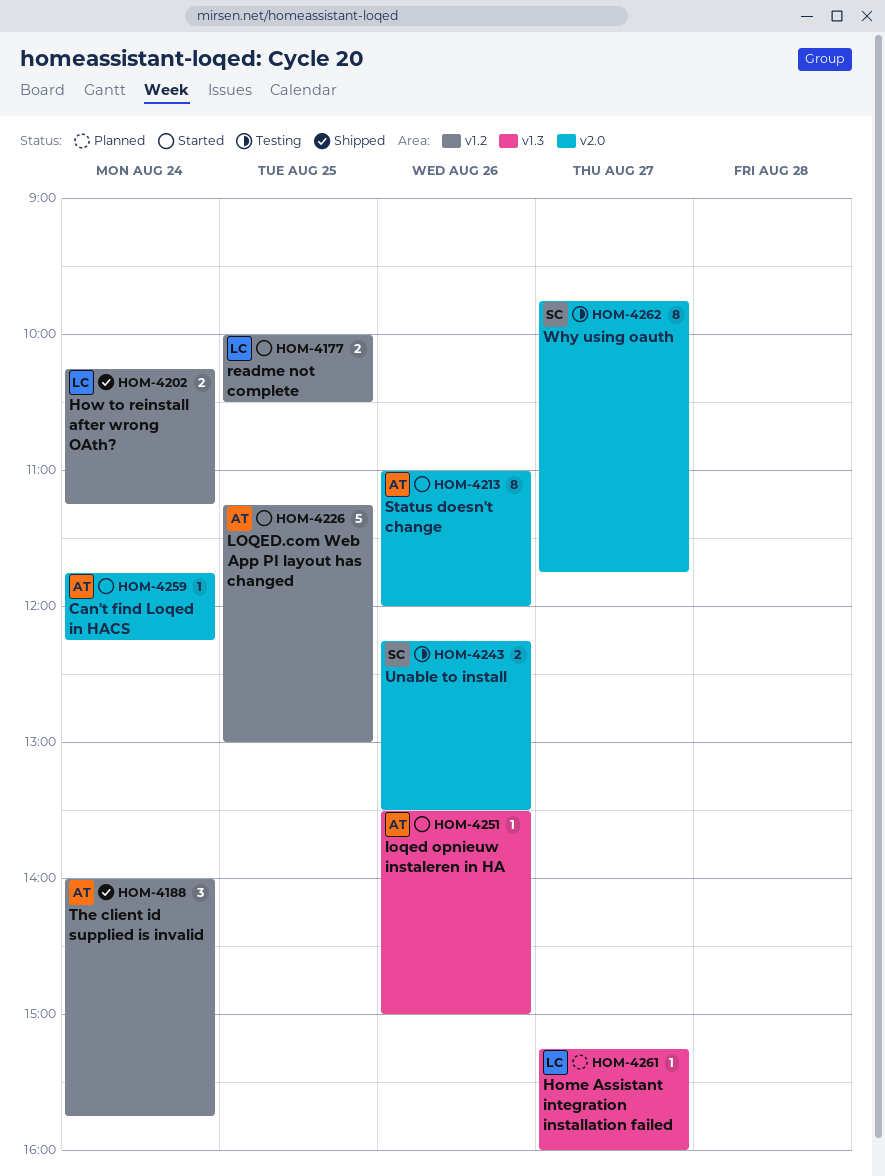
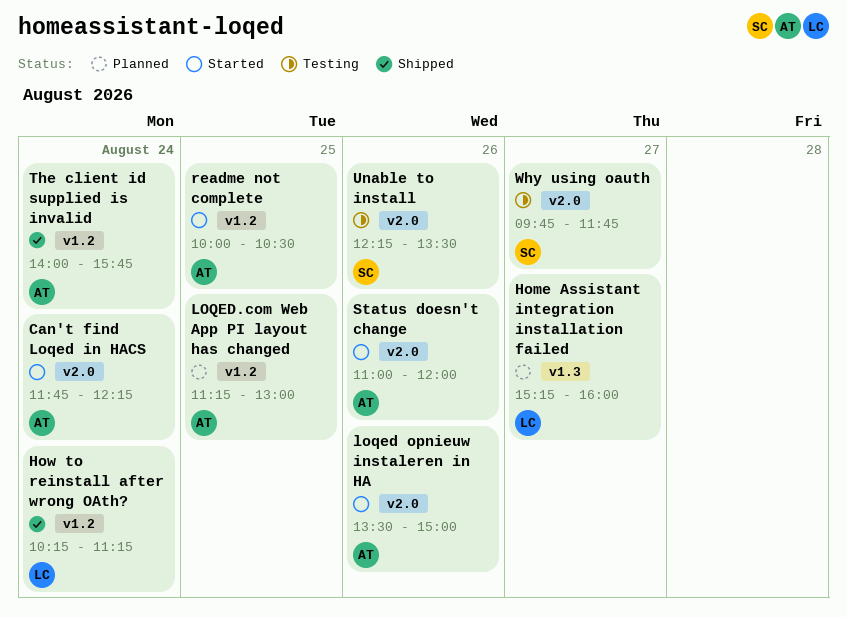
loqed opnieuw instaleren in HA, label: v1.3 -> v2.0
LOQED.com Web App PI layout has changed, status: Started -> Planned
readme not complete, owner: LC -> AT

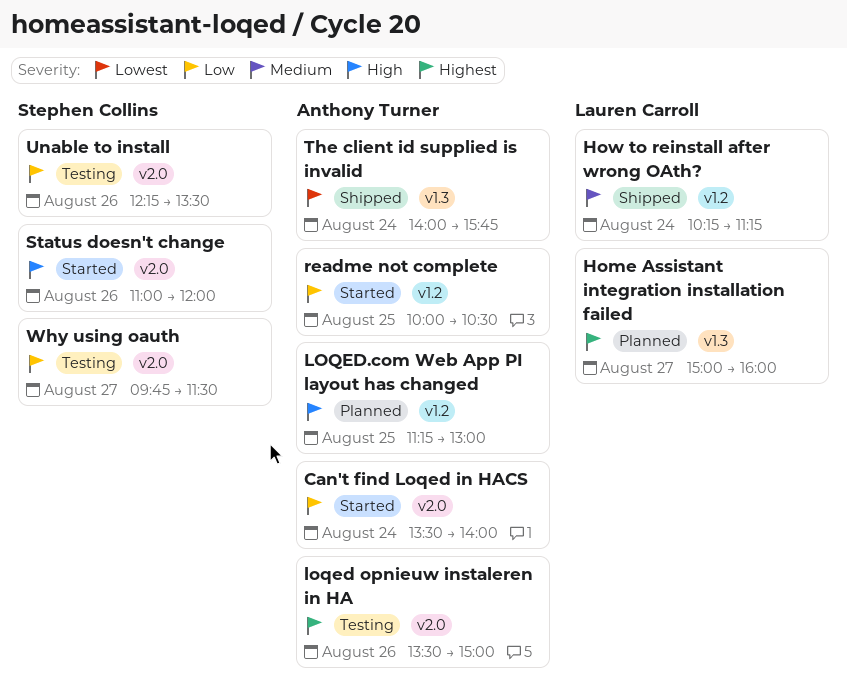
Can't find Loqed in HACS, begins: 11:45 -> 13:30
Can't find Loqed in HACS, ends: 12:15 -> 14:00
Home Assistant integration installation failed, begins: 15:15 -> 15:00
loqed opnieuw instaleren in HA, status: Started -> Testing
Status doesn't change, owner: Anthony Turner -> Stephen Collins
The client id supplied is invalid, label: v1.2 -> v1.3
Why using oauth, ends: 11:45 -> 11:30

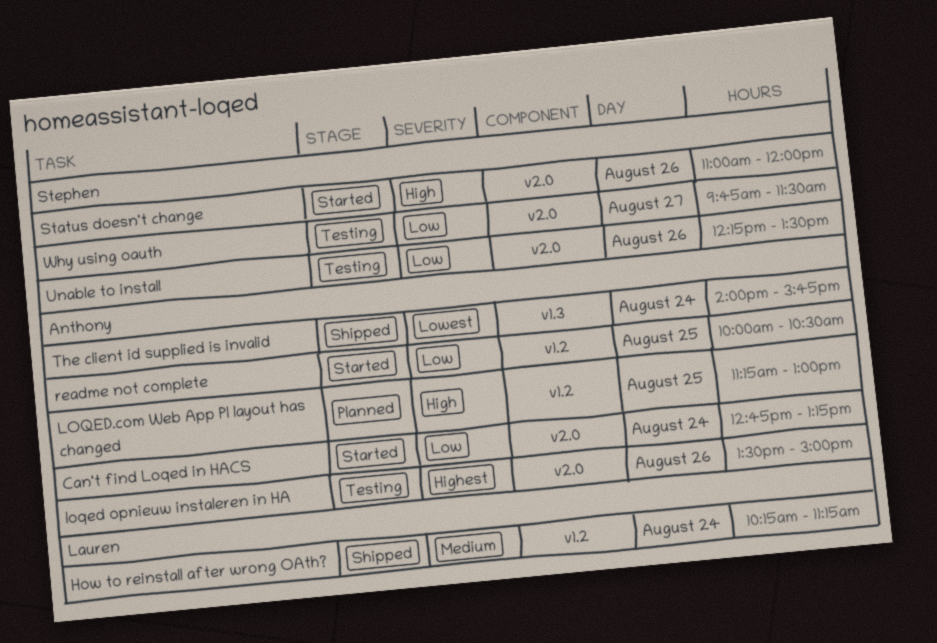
Can't find Loqed in HACS, begins: 13:30 -> 12:45
Can't find Loqed in HACS, ends: 14:00 -> 13:15
Home Assistant integration installation failed: present -> none

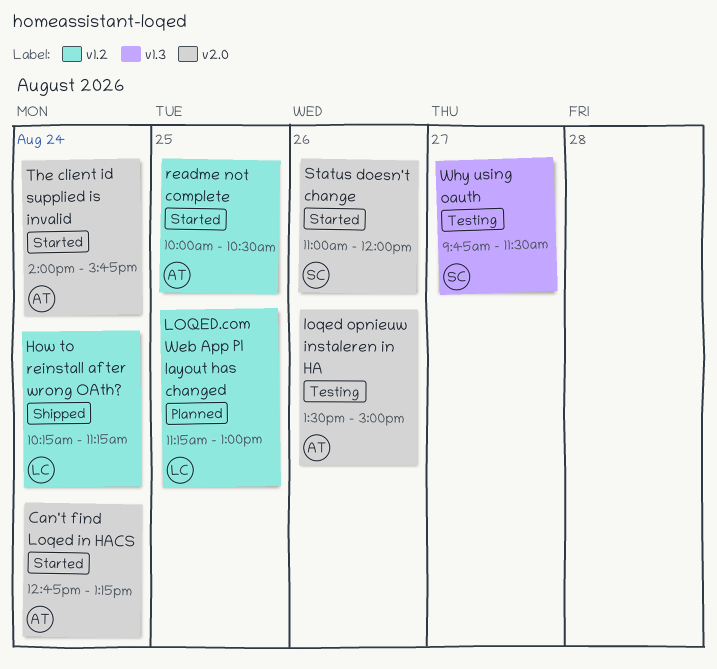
LOQED.com Web App PI layout has changed, owner: Anthony -> Lauren
The client id supplied is invalid, status: Shipped -> Started
The client id supplied is invalid, label: v1.3 -> v2.0
Unable to install: present -> none
Why using oauth, label: v2.0 -> v1.3

